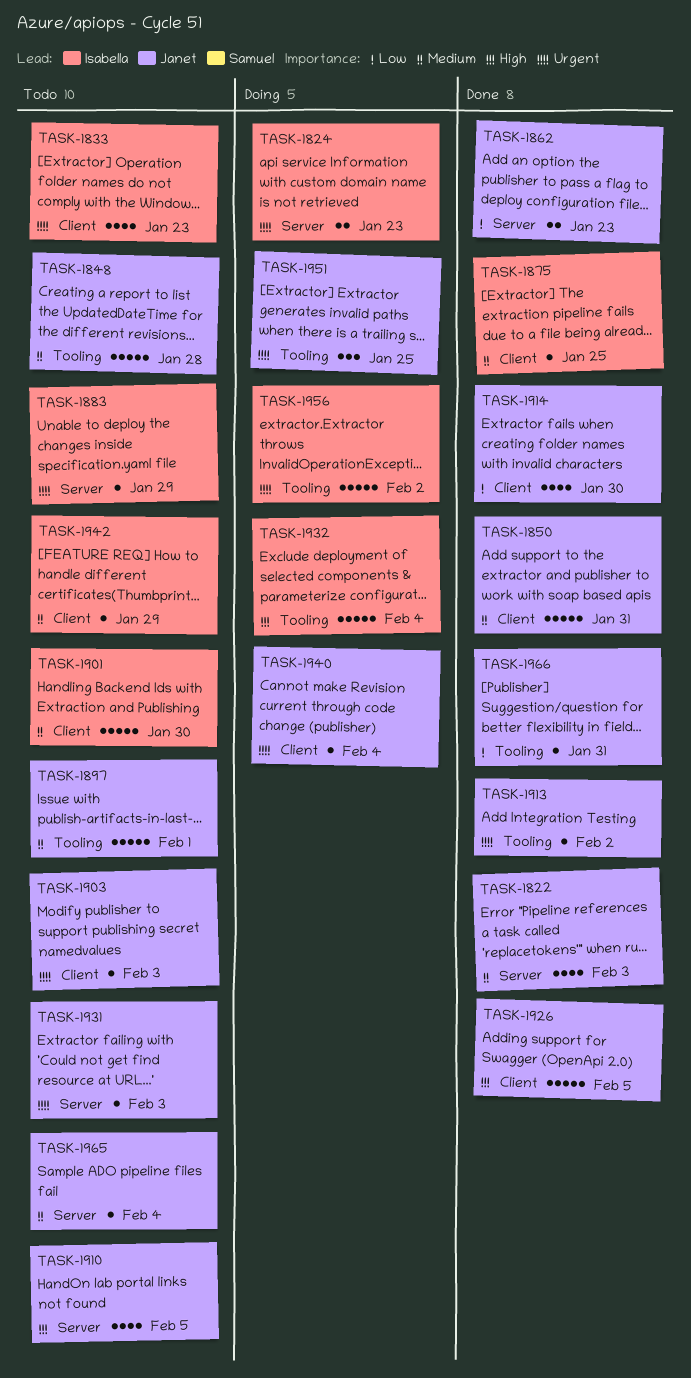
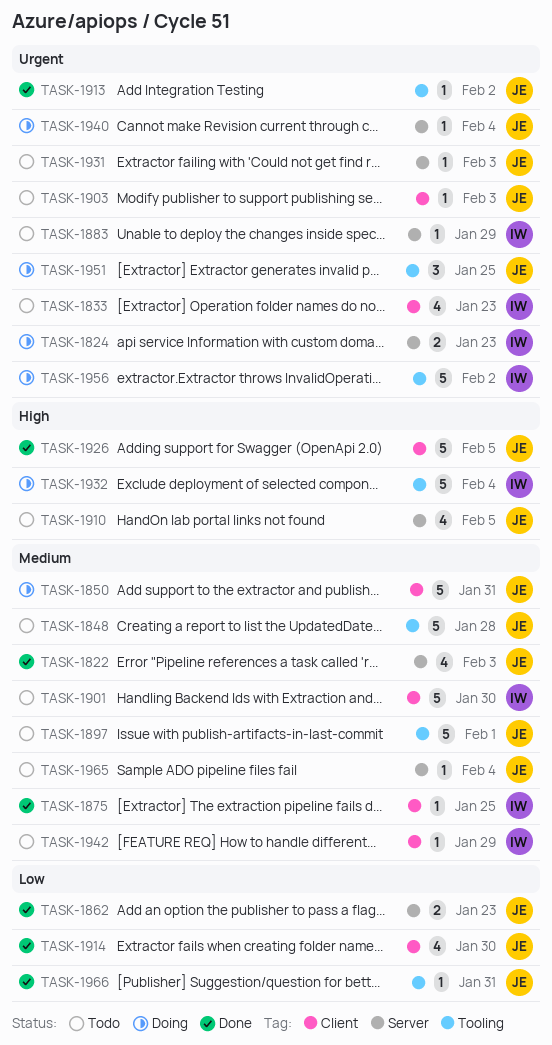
TASK-1850, status: Done -> Doing
TASK-1940, label: Client -> Server

